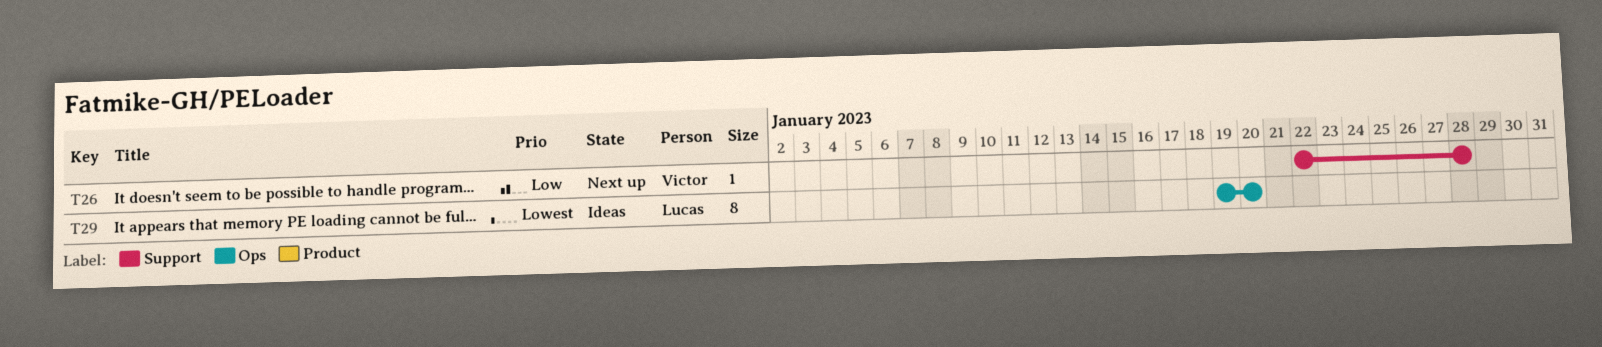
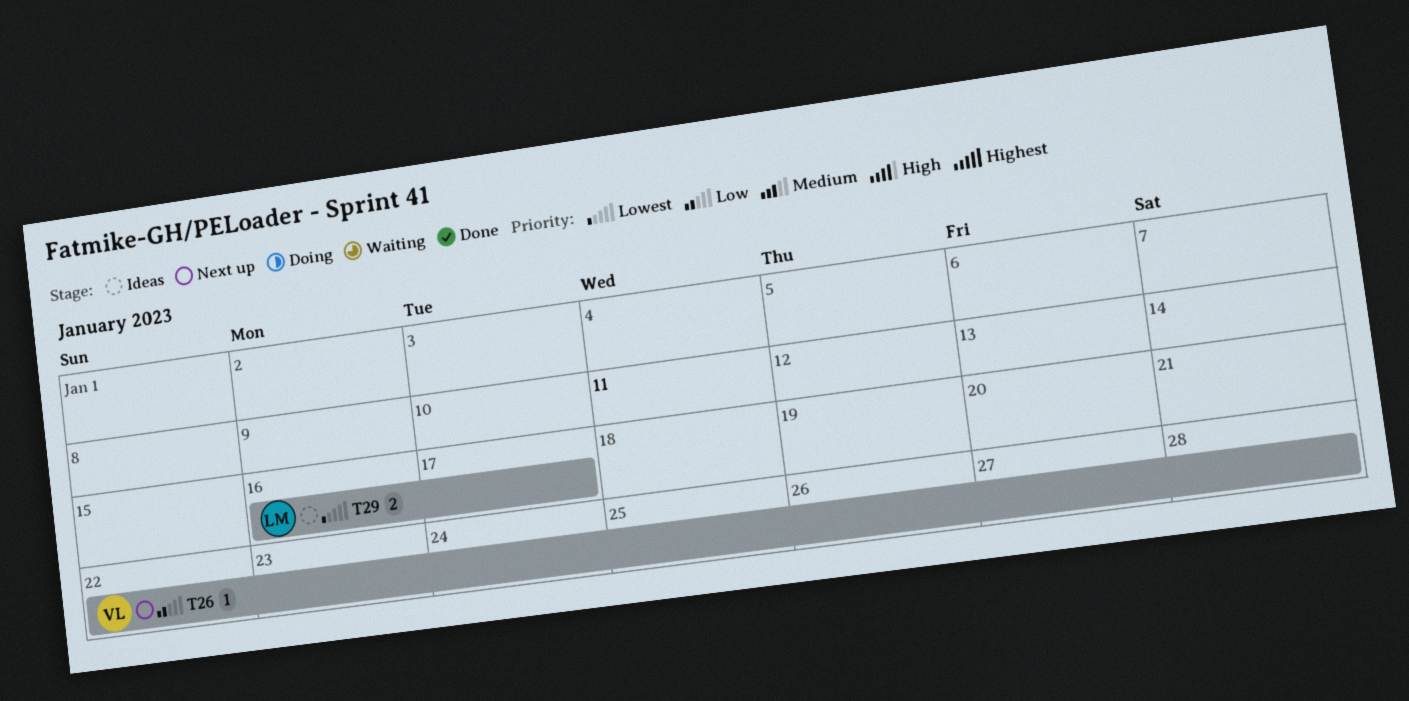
T29, estimate: 8 -> 2
T29, start: Jan 19 -> Jan 16
T29, due: Jan 20 -> Jan 17

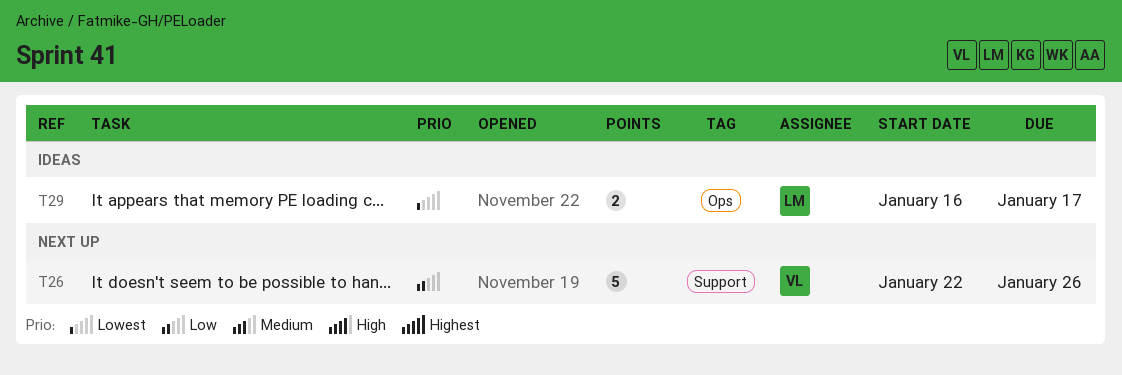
T26, estimate: 1 -> 5
T26, due: Jan 28 -> Jan 26

